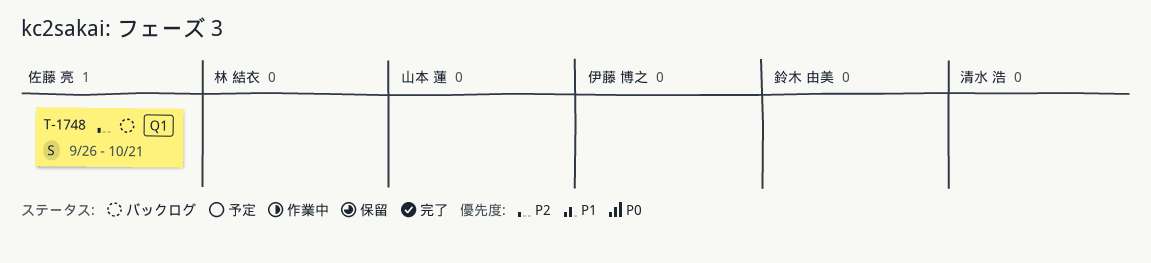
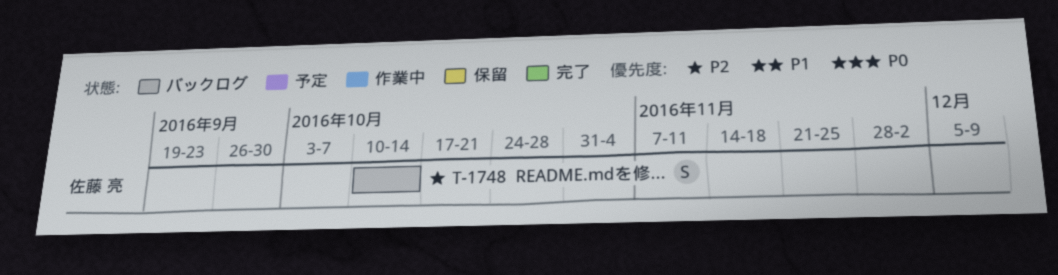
T-1748, start: Sep 26 -> Oct 10
T-1748, due: Oct 21 -> Oct 14

